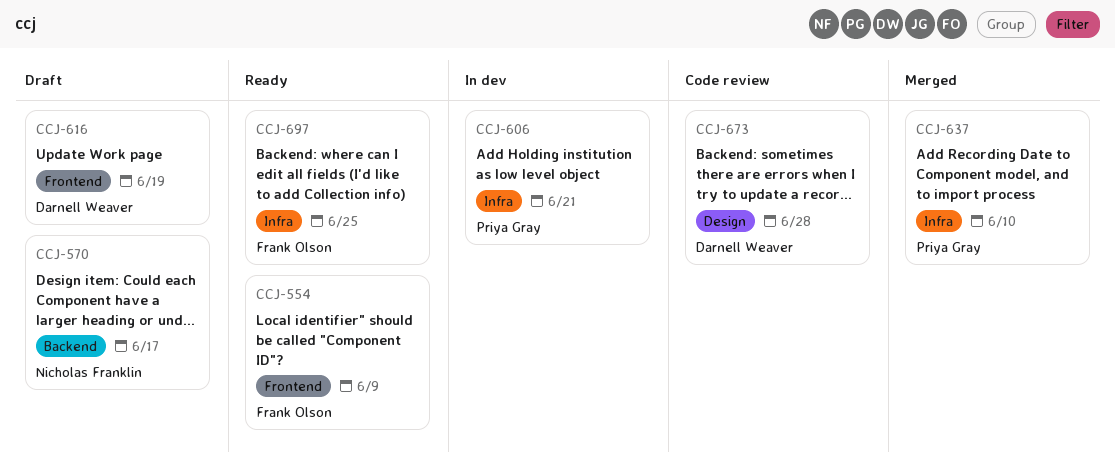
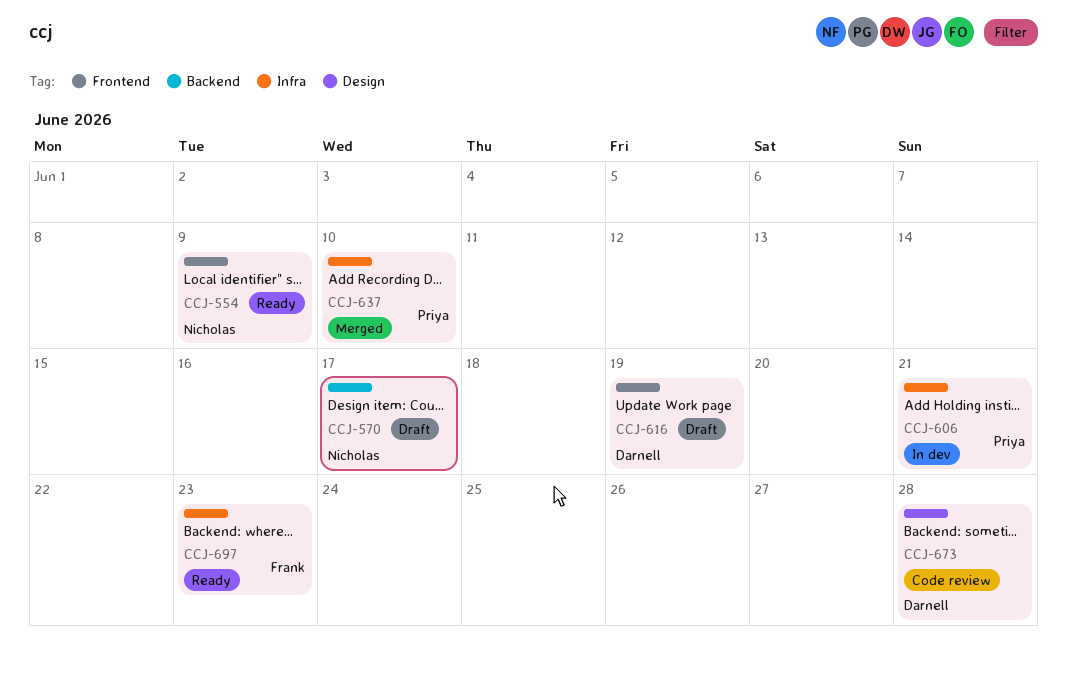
CCJ-554, owner: Frank Olson -> Nicholas Franklin
CCJ-697, due: Jun 25 -> Jun 23

